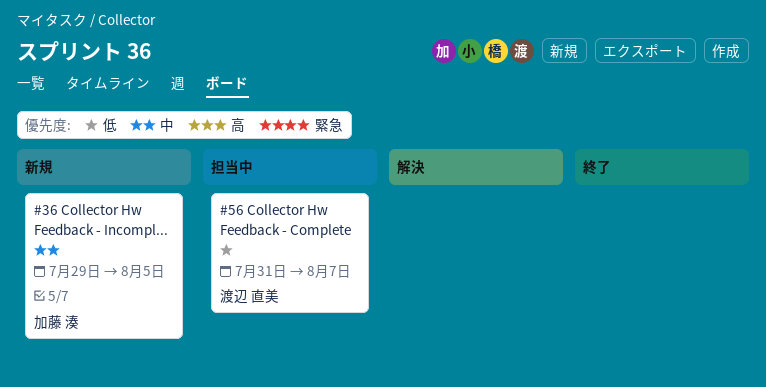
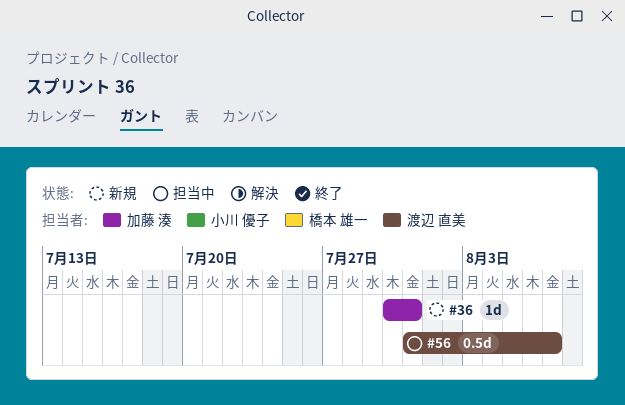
#36, start: Jul 29 -> Jul 30
#36, due: Aug 5 -> Jul 31

